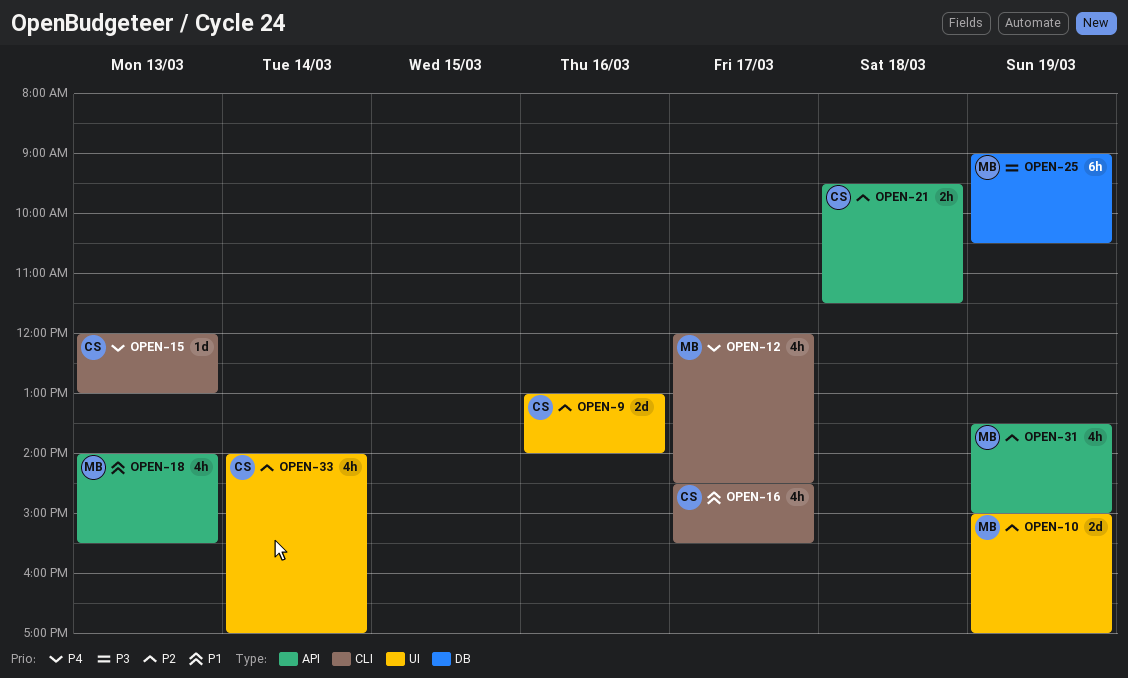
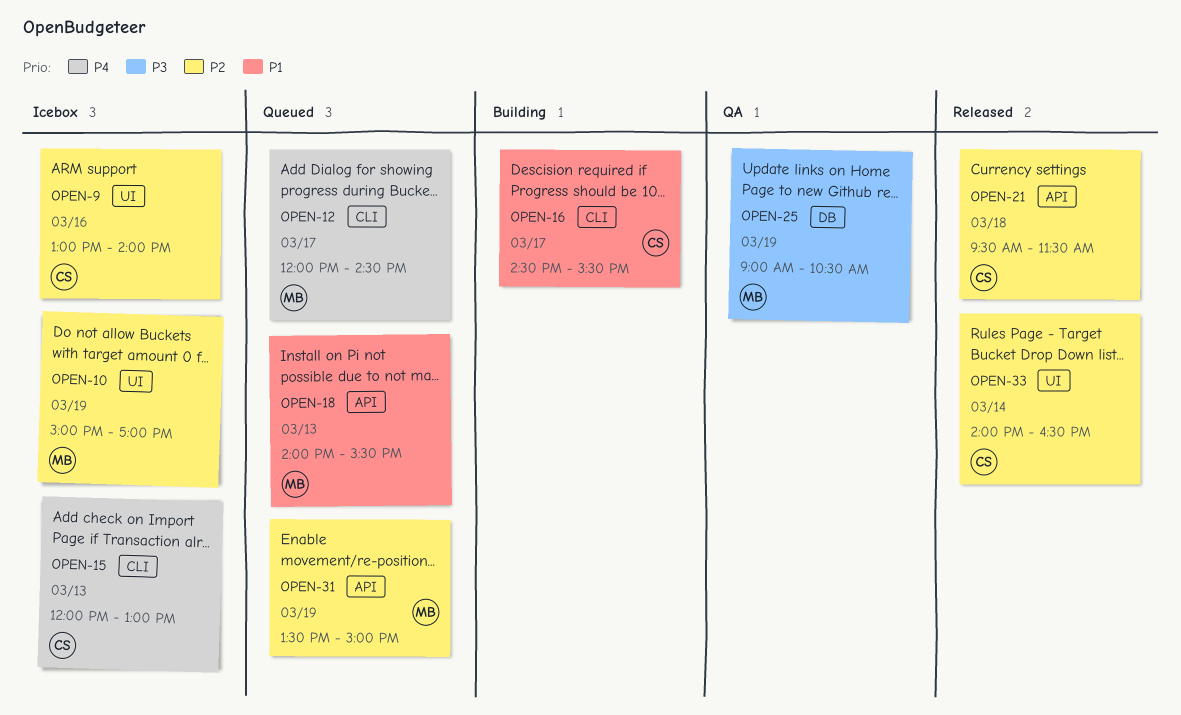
OPEN-33, ends: 17:00 -> 16:30

